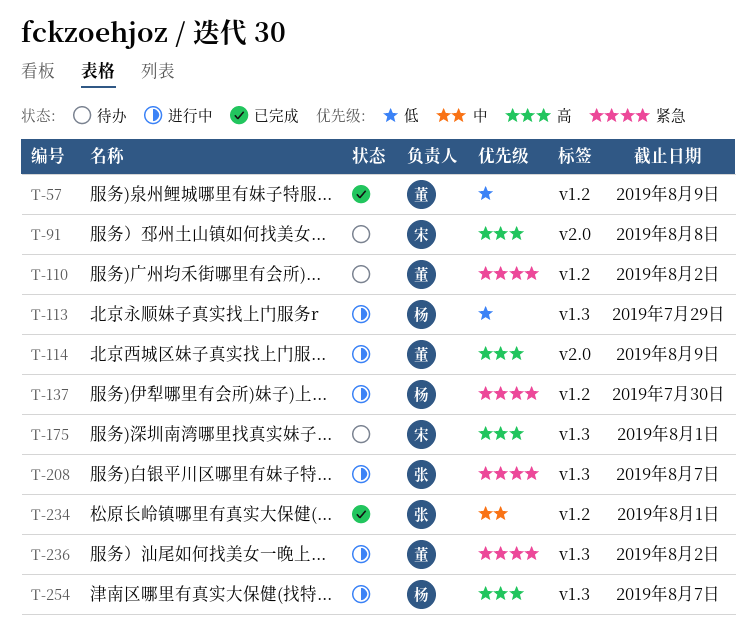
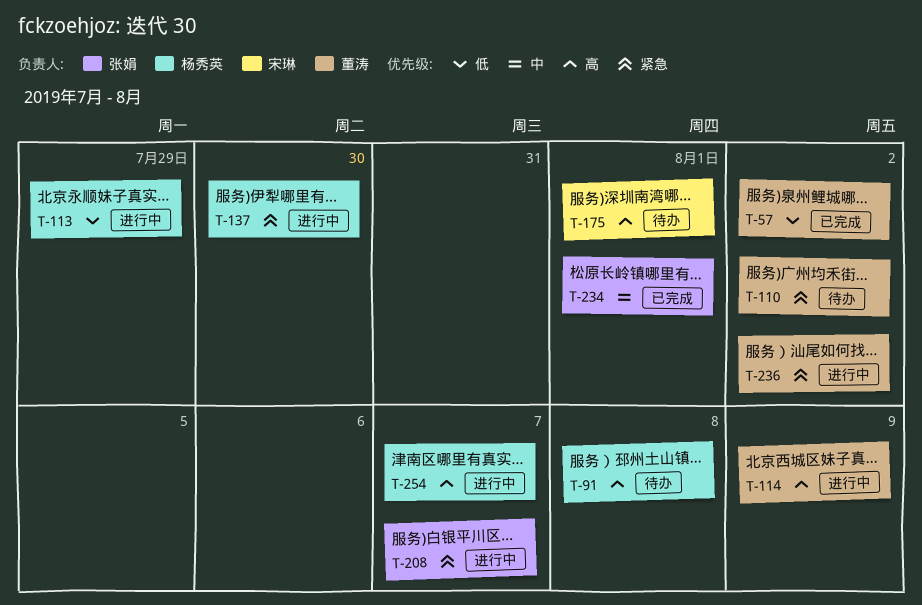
T-57, due: Aug 9 -> Aug 2
T-91, owner: 宋琳 -> 杨秀英

